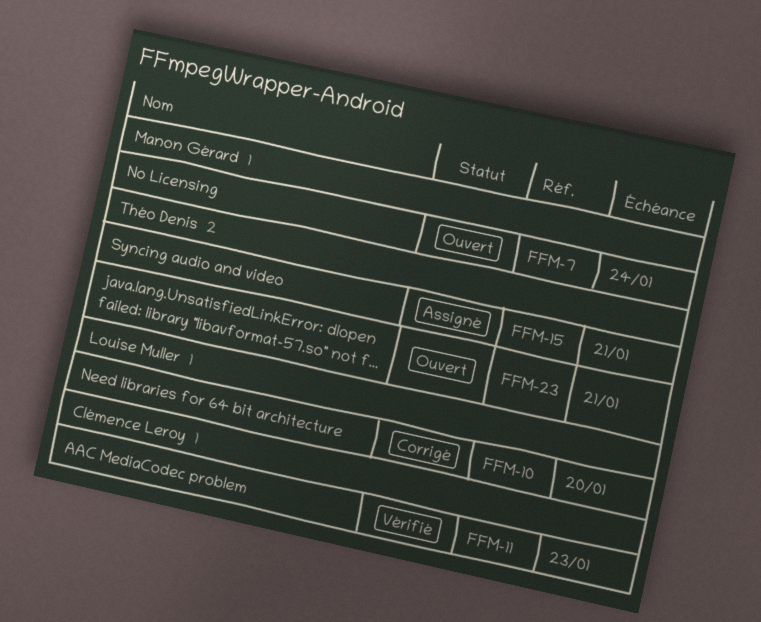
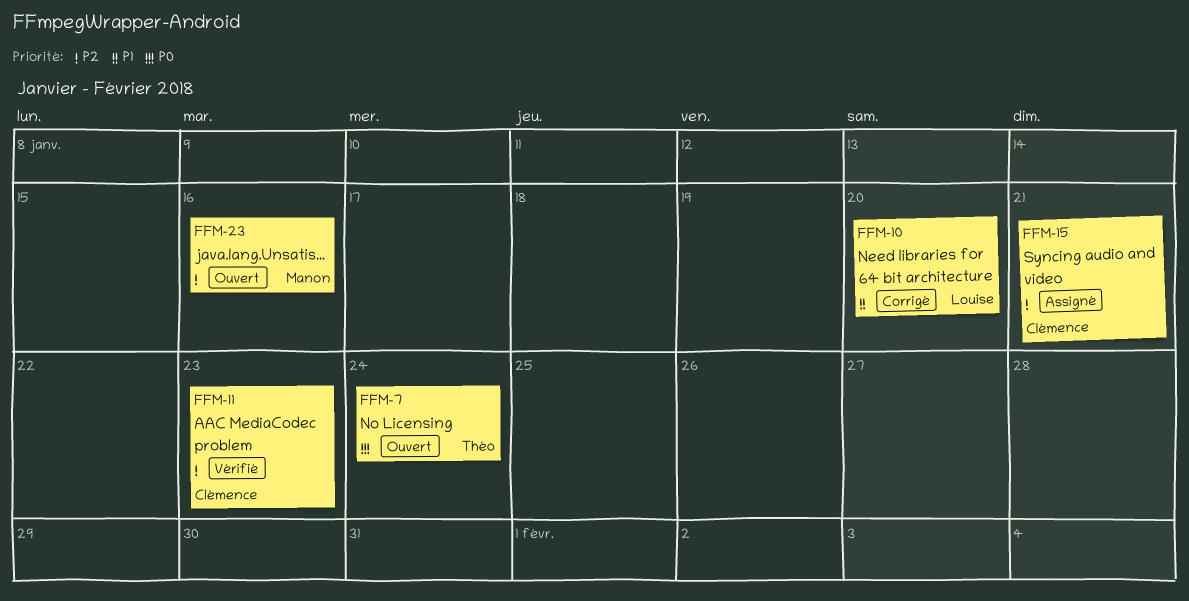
FFM-7, owner: Manon Gérard -> Théo Denis
FFM-15, owner: Théo Denis -> Clémence Leroy
FFM-23, owner: Théo Denis -> Manon Gérard
FFM-23, due: Jan 21 -> Jan 16

